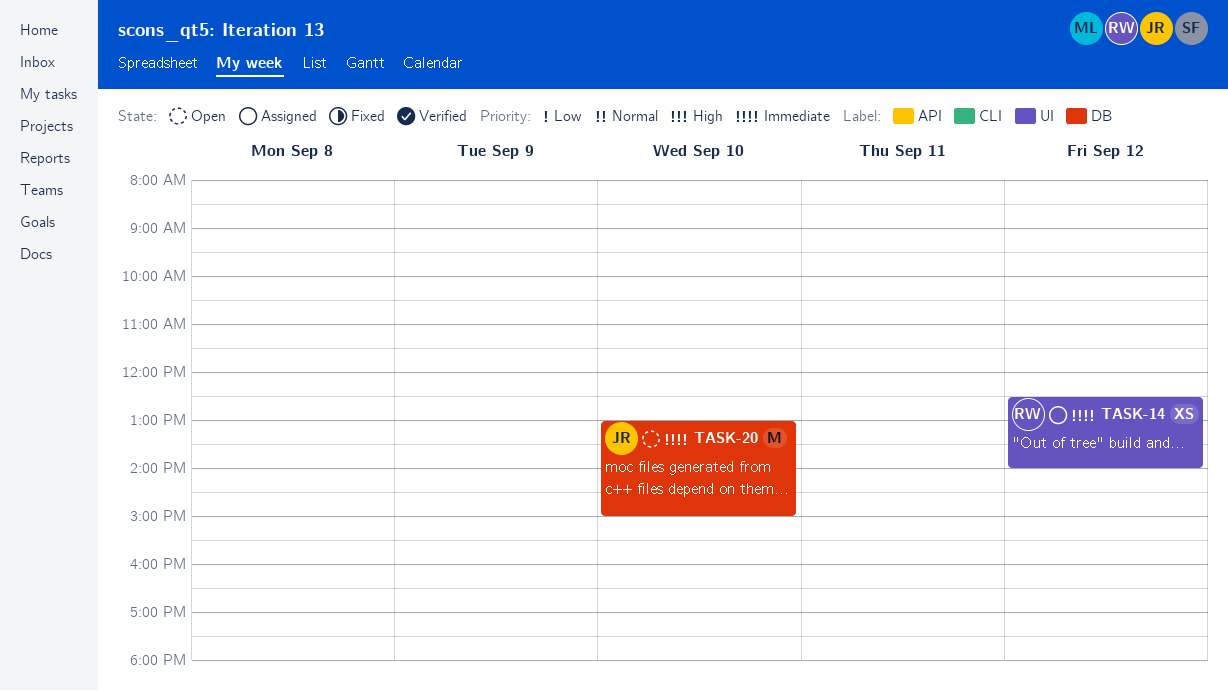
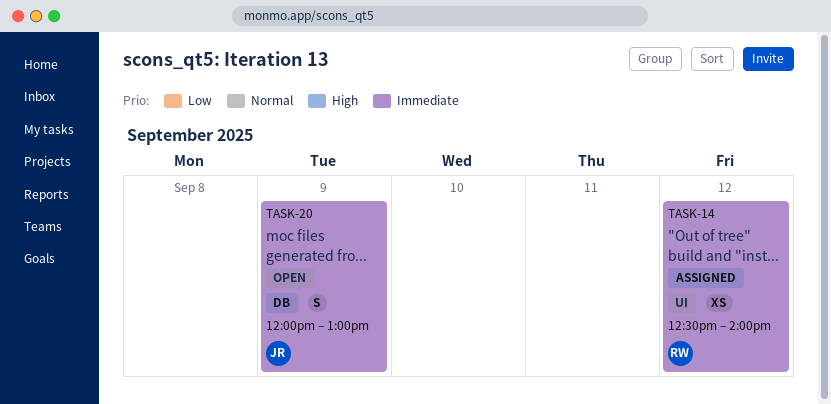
TASK-20, estimate: M -> S
TASK-20, day: Sep 10 -> Sep 9
TASK-20, begins: 13:00 -> 12:00
TASK-20, ends: 15:00 -> 13:00

